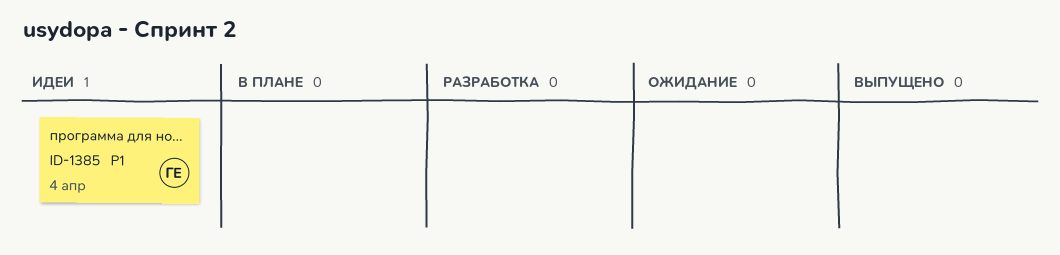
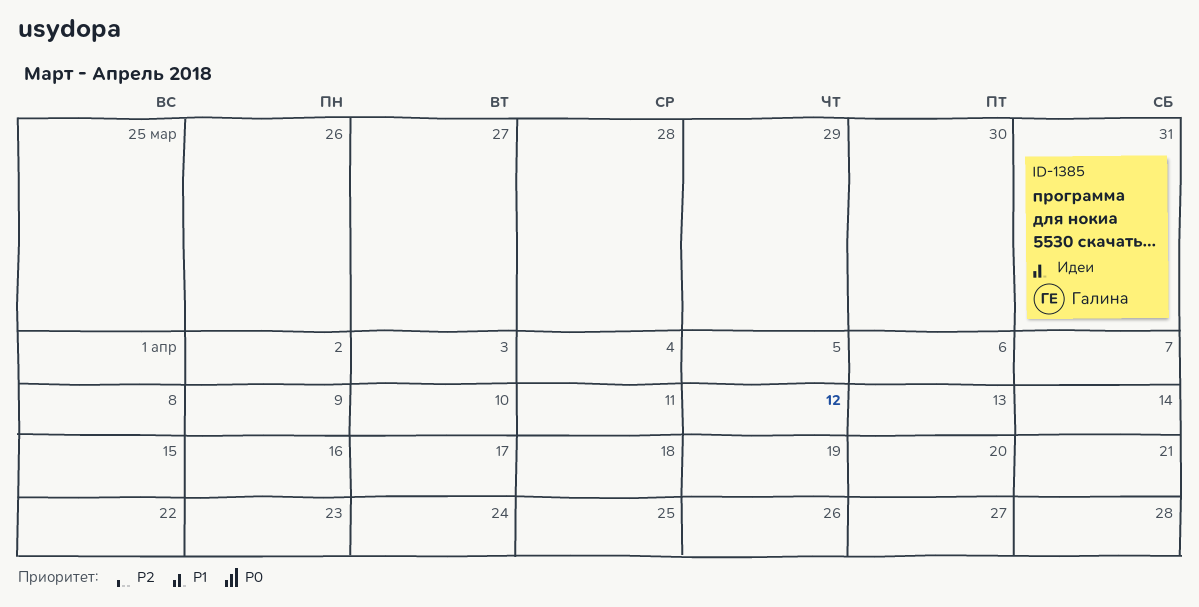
ID-1385, due: Apr 4 -> Mar 31

